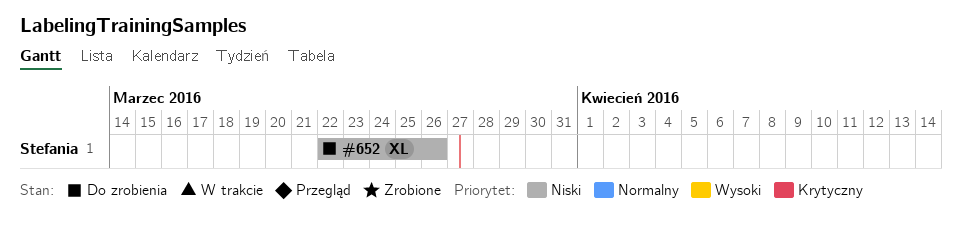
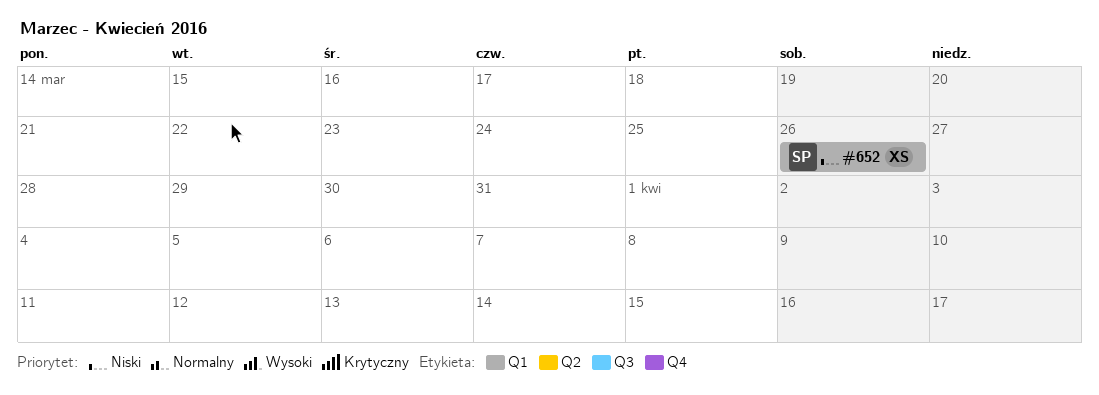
#652, estimate: XL -> XS
#652, start: Mar 22 -> Mar 26

